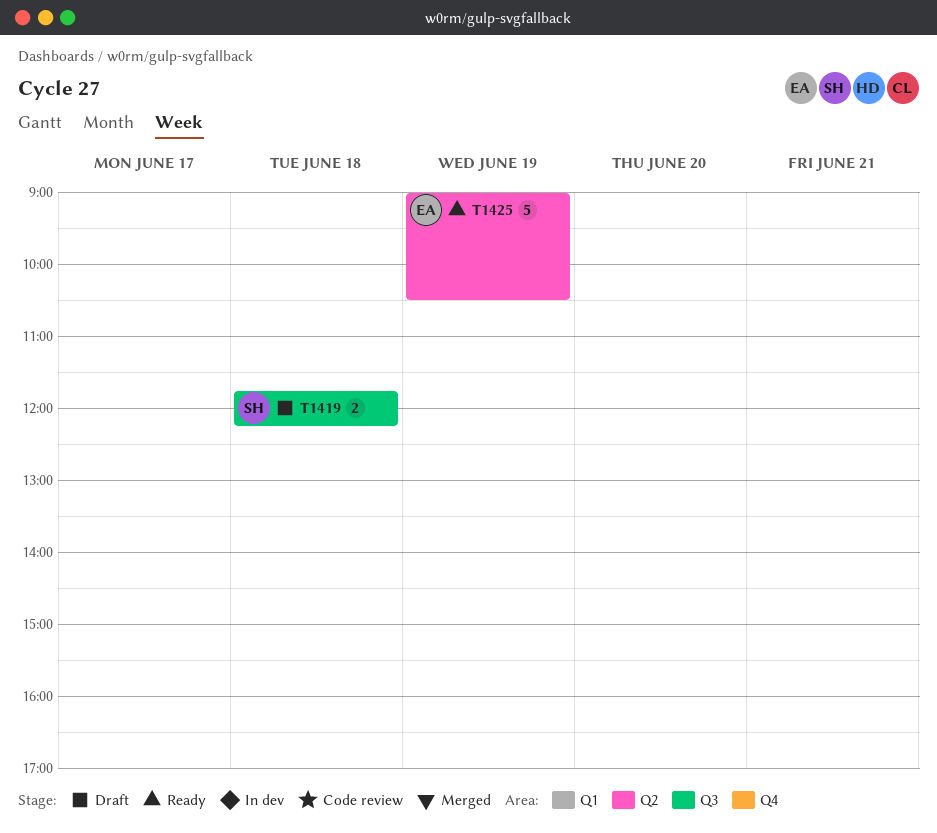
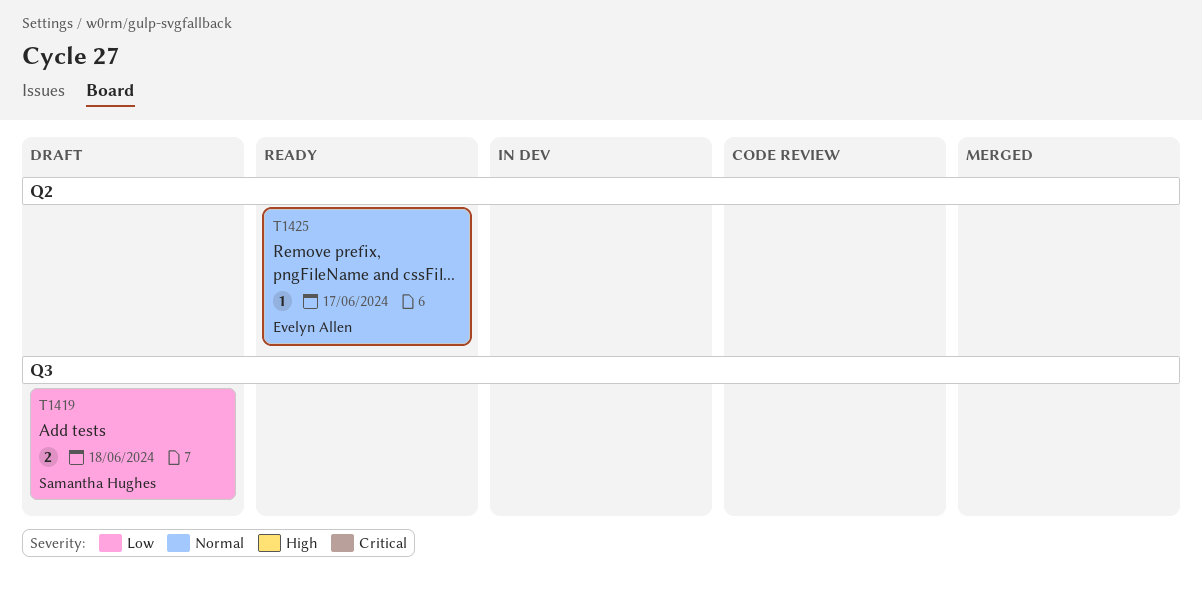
T1425, estimate: 5 -> 1
T1425, day: Jun 19 -> Jun 17

